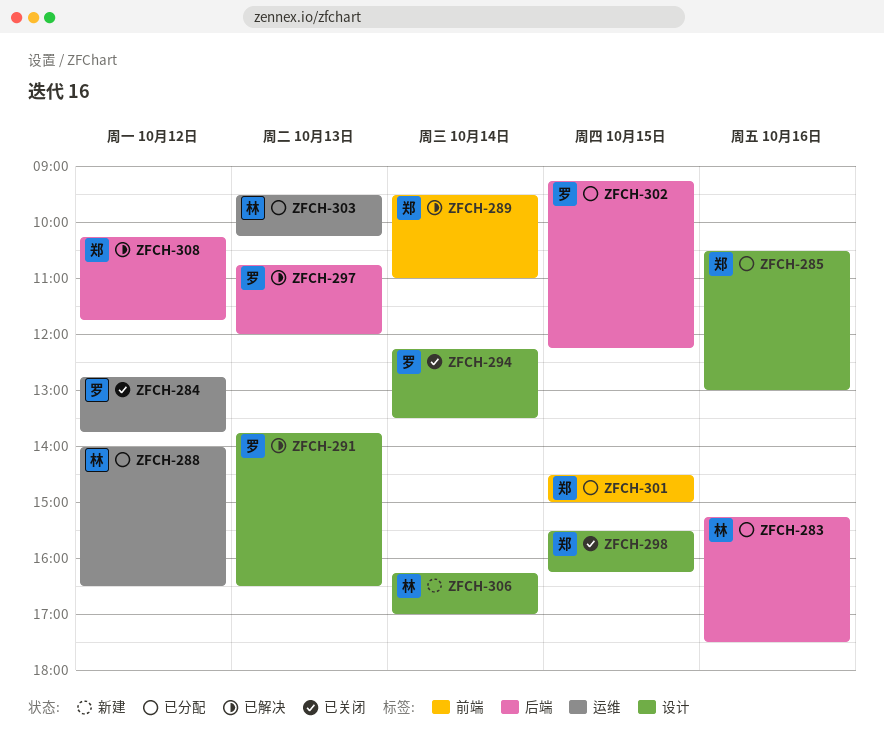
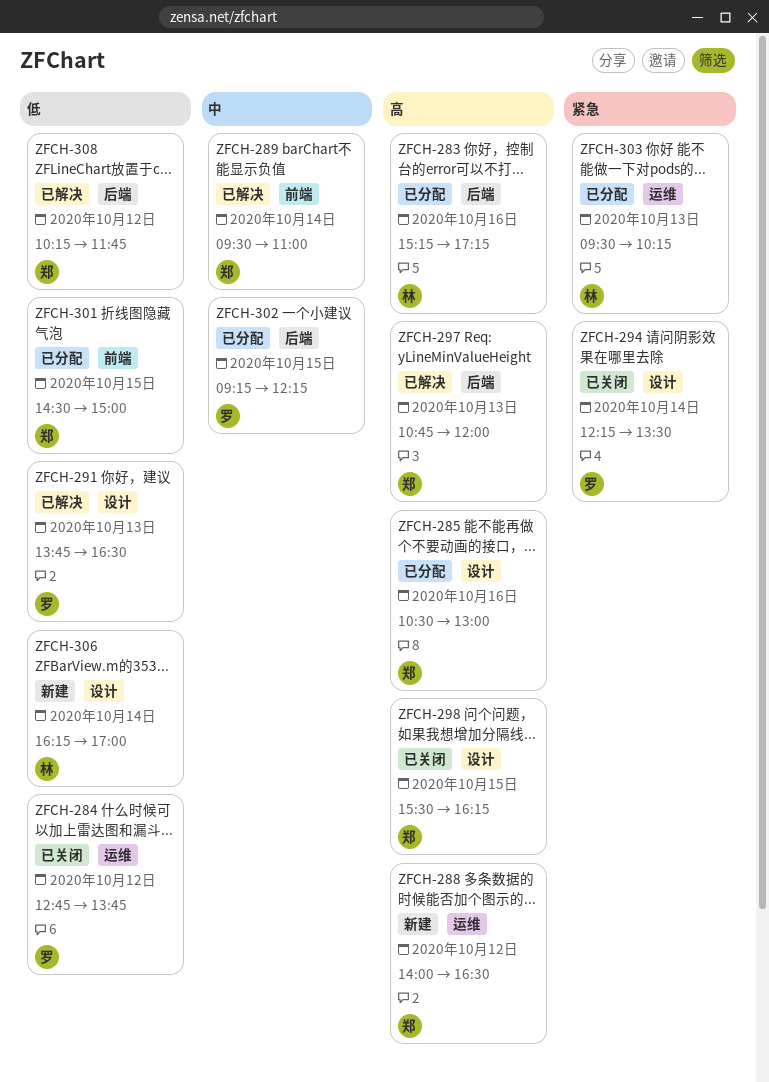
ZFCH-283, ends: 17:30 -> 17:15
ZFCH-288, status: 已分配 -> 新建
ZFCH-288, owner: 林 -> 郑
ZFCH-297, owner: 罗 -> 郑

